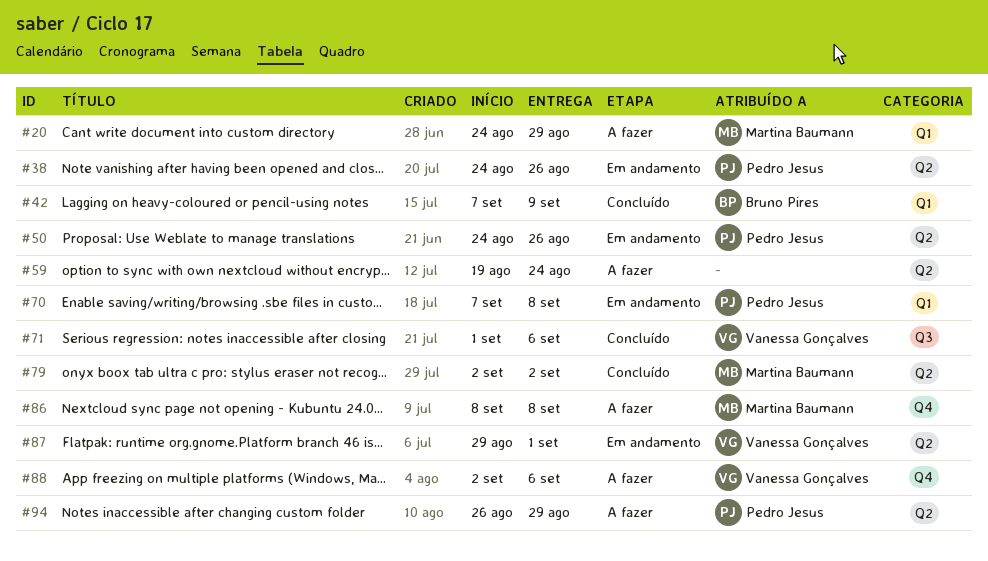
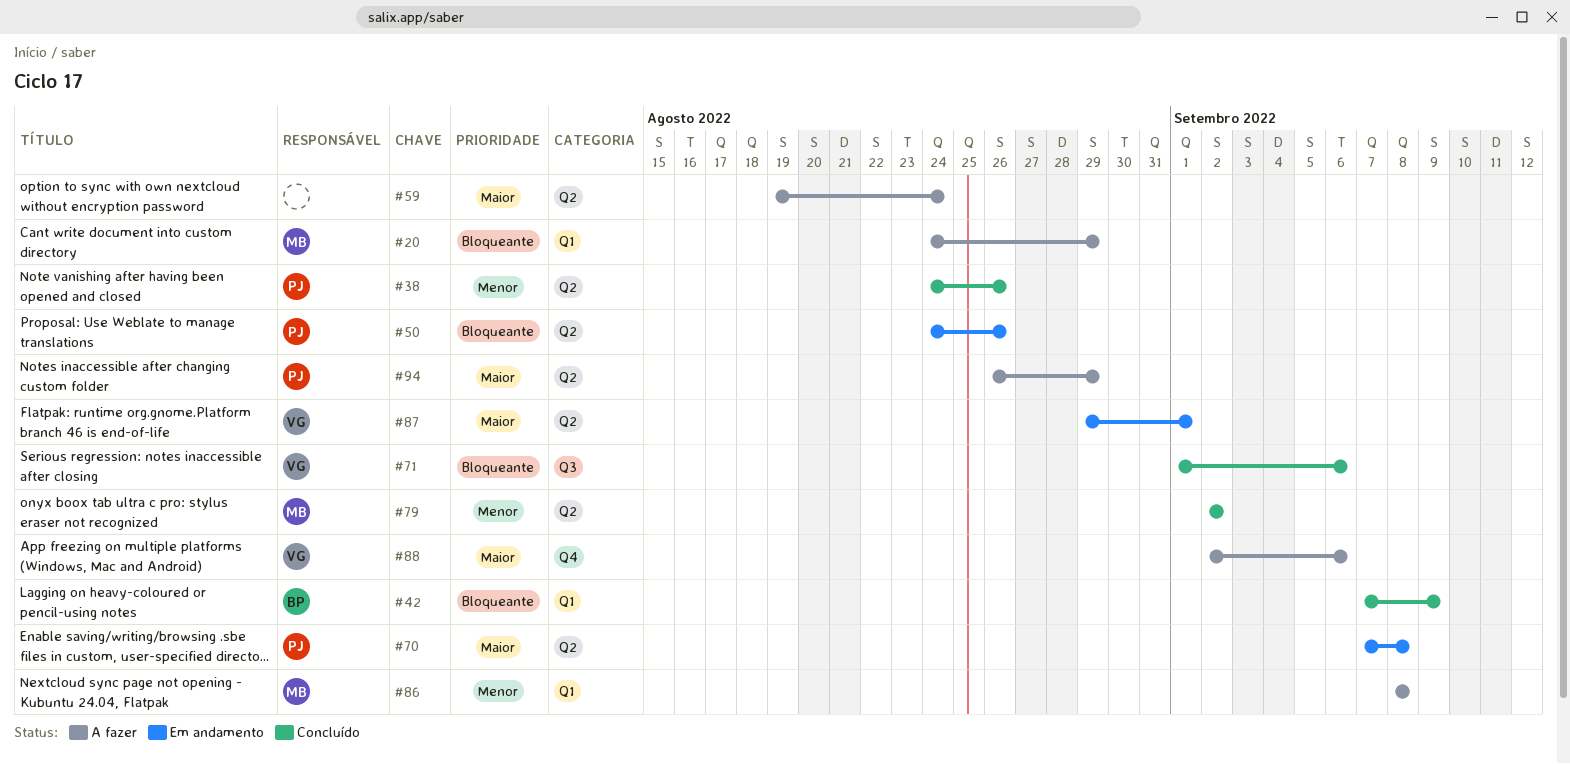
#38, status: Em andamento -> Concluído
#70, label: Q1 -> Q2
#86, label: Q4 -> Q1

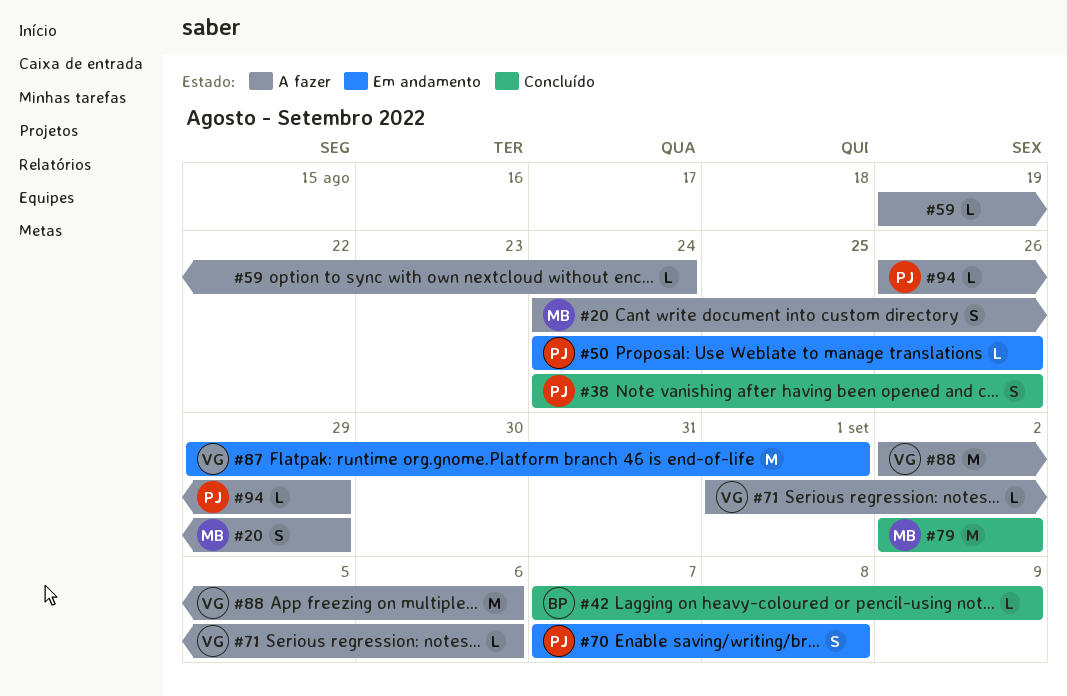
#71, status: Concluído -> A fazer
#86: present -> none

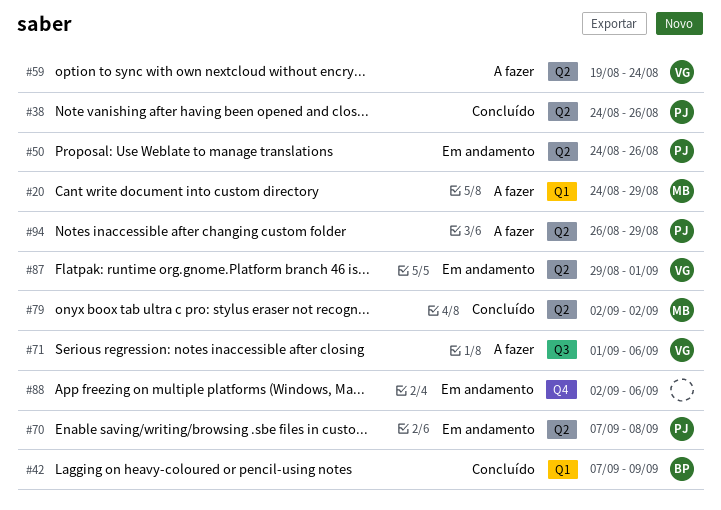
#59, owner: none -> VG
#88, status: A fazer -> Em andamento
#88, owner: VG -> none

